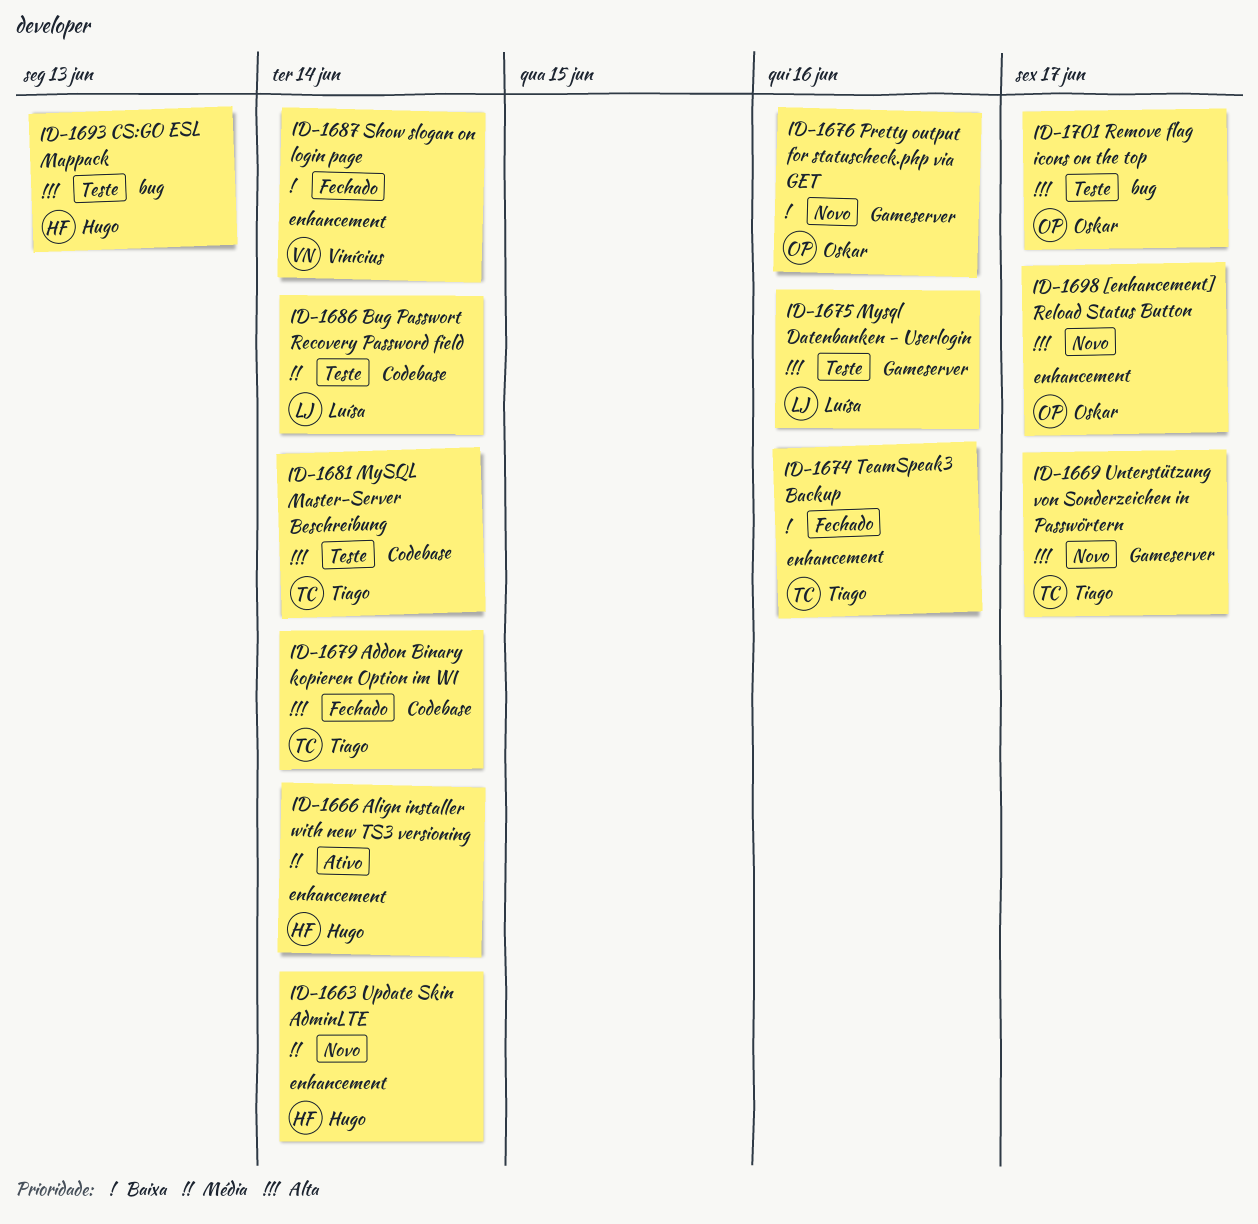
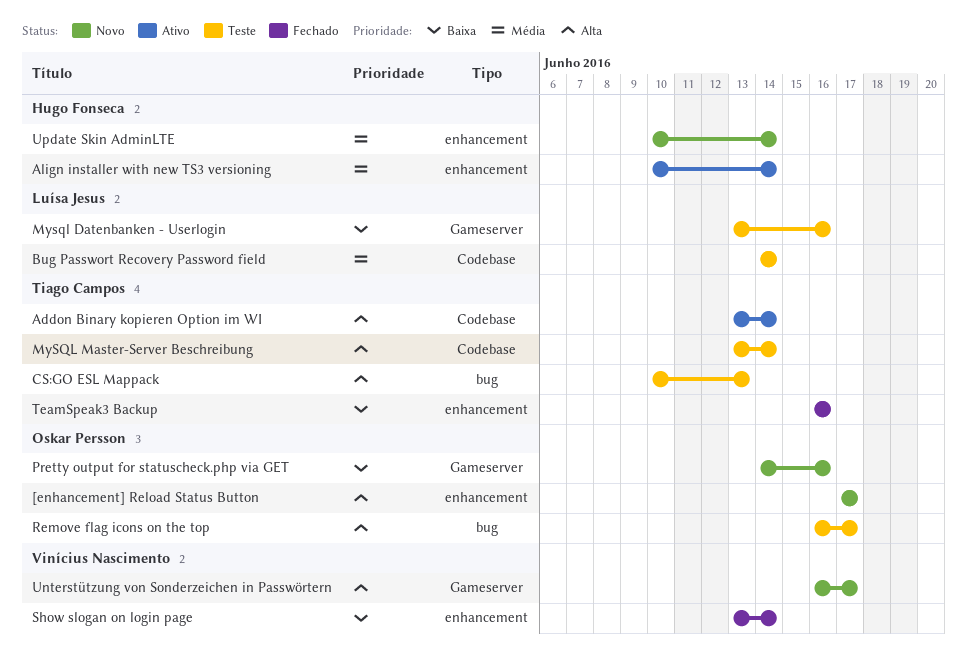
Addon Binary kopieren Option im WI, status: Fechado -> Ativo
CS:GO ESL Mappack, owner: Hugo Fonseca -> Tiago Campos
Mysql Datenbanken - Userlogin, priority: Alta -> Baixa
Unterstützung von Sonderzeichen in Passwörtern, owner: Tiago Campos -> Vinícius Nascimento

